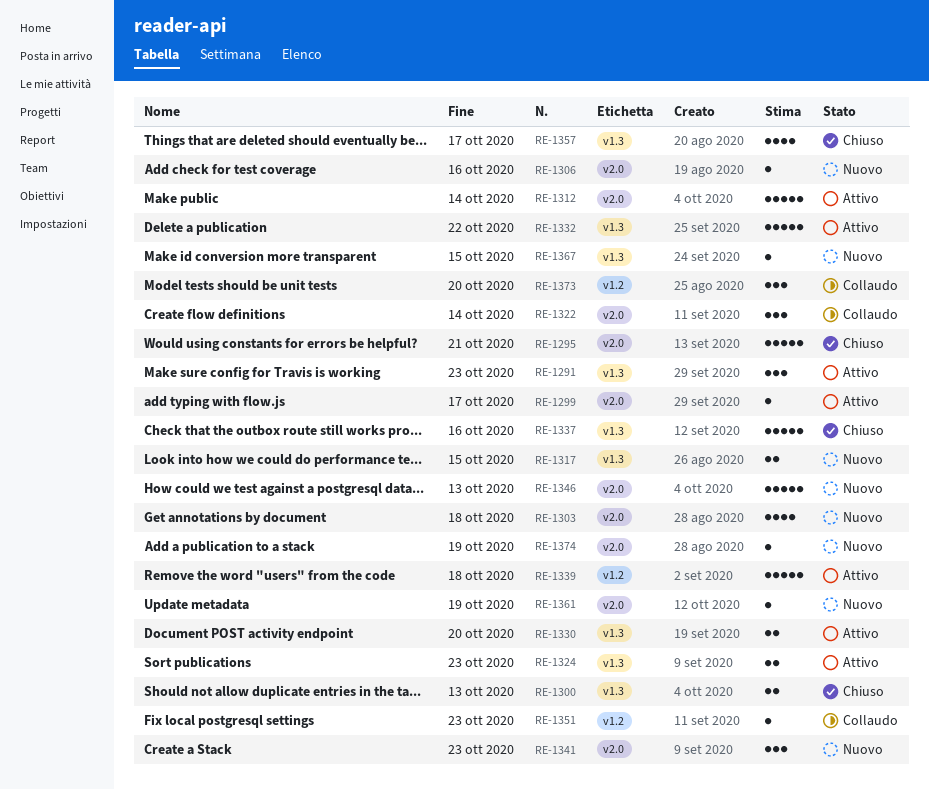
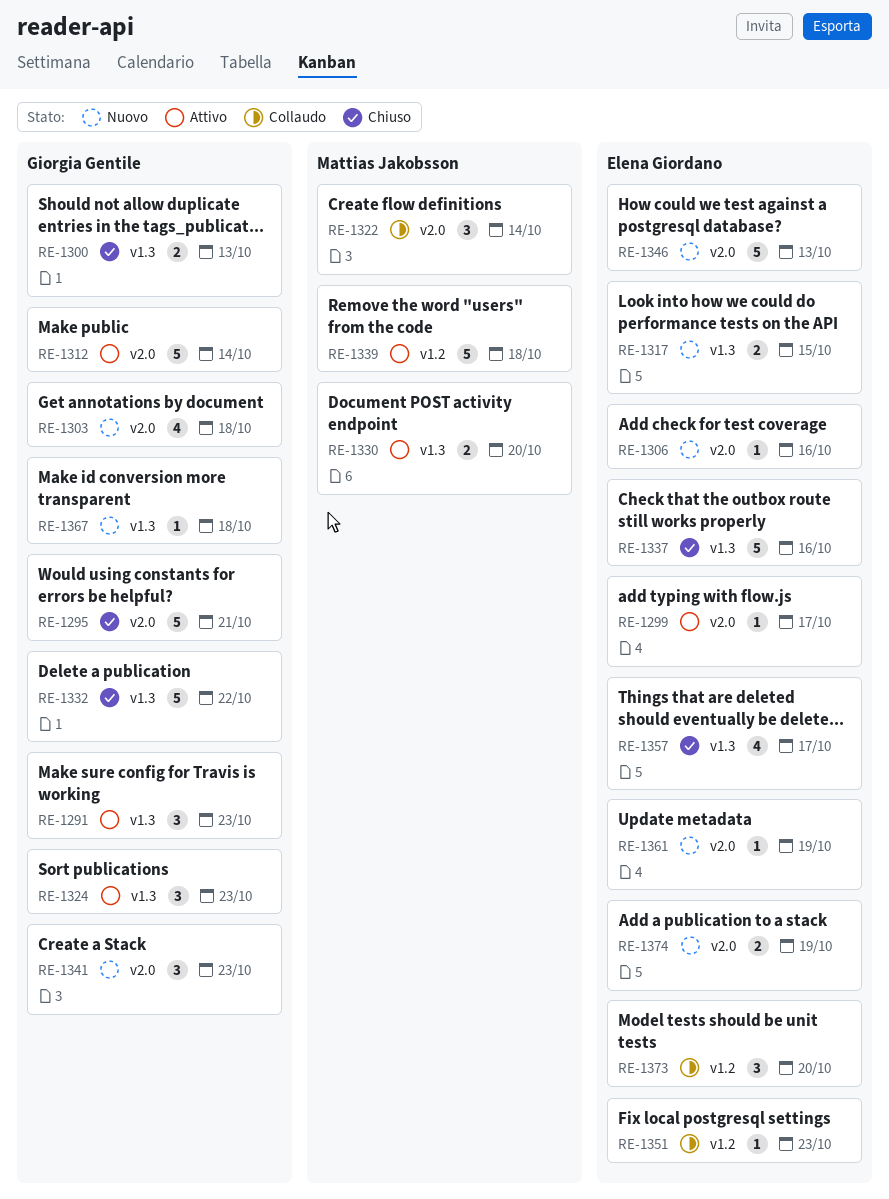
RE-1324, estimate: 2 -> 3
RE-1332, status: Attivo -> Chiuso
RE-1367, due: Oct 15 -> Oct 18
RE-1374, estimate: 1 -> 2

